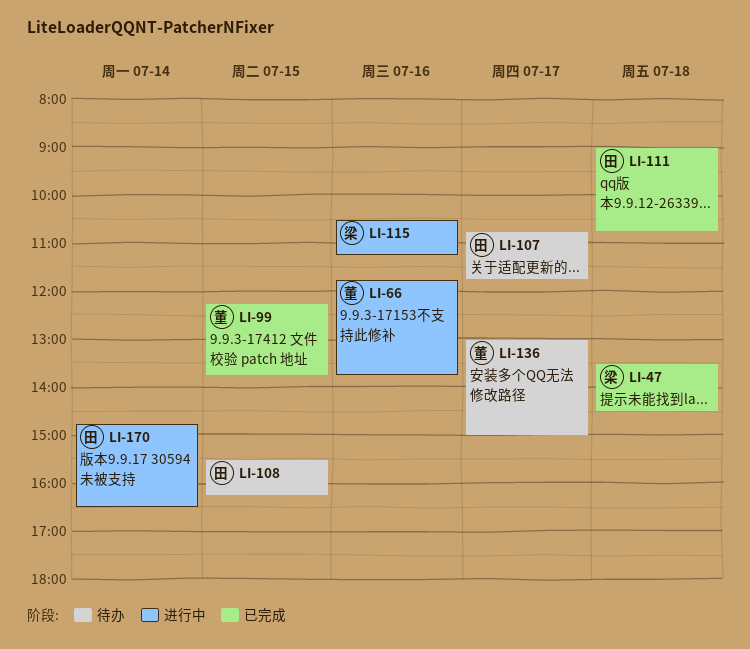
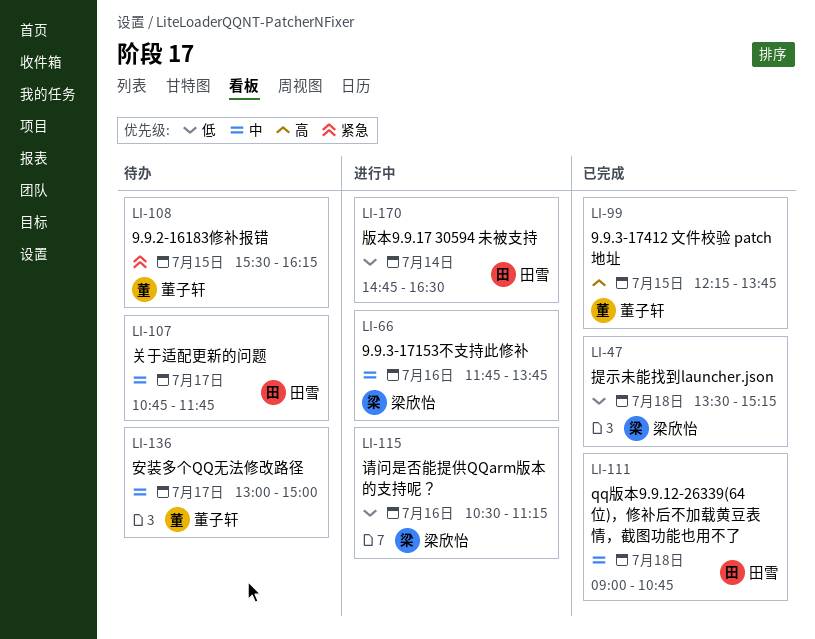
LI-47, ends: 14:30 -> 15:15
LI-66, owner: 董子轩 -> 梁欣怡
LI-108, owner: 田雪 -> 董子轩

